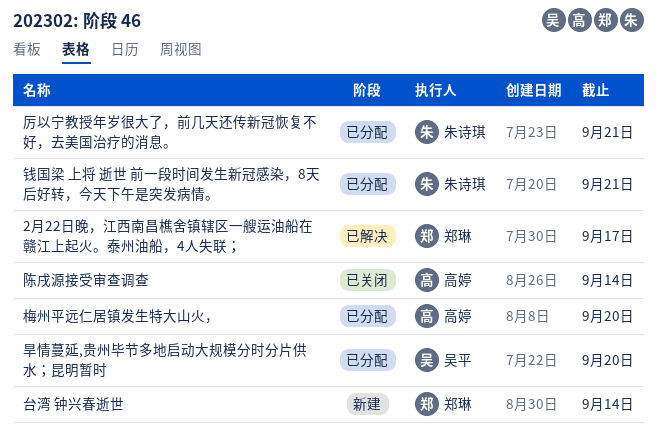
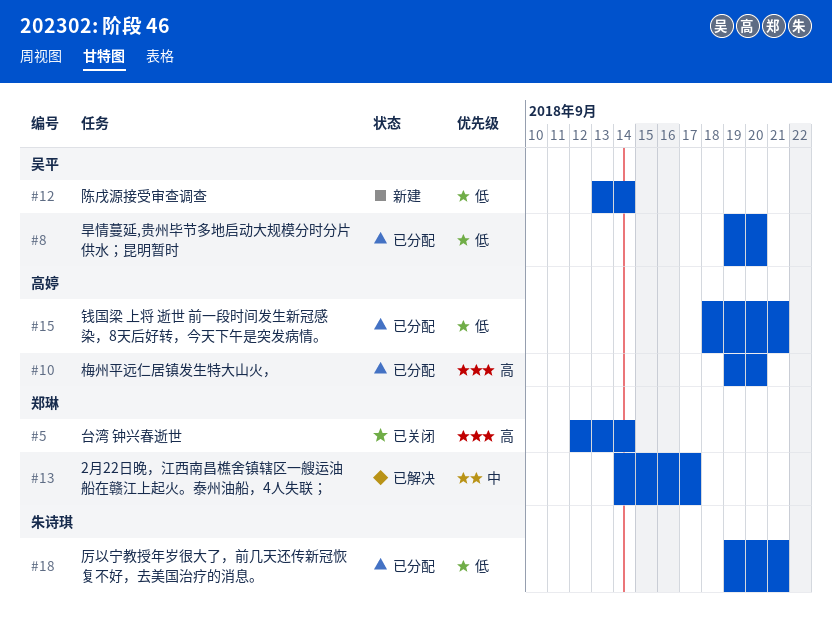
台湾 钟兴春逝世, status: 新建 -> 已关闭
钱国梁 上将 逝世 前一段时间发生新冠感染，8天后好转，今天下午是突发病情。, owner: 朱诗琪 -> 高婷
陈戌源接受审查调查, status: 已关闭 -> 新建
陈戌源接受审查调查, owner: 高婷 -> 吴平

